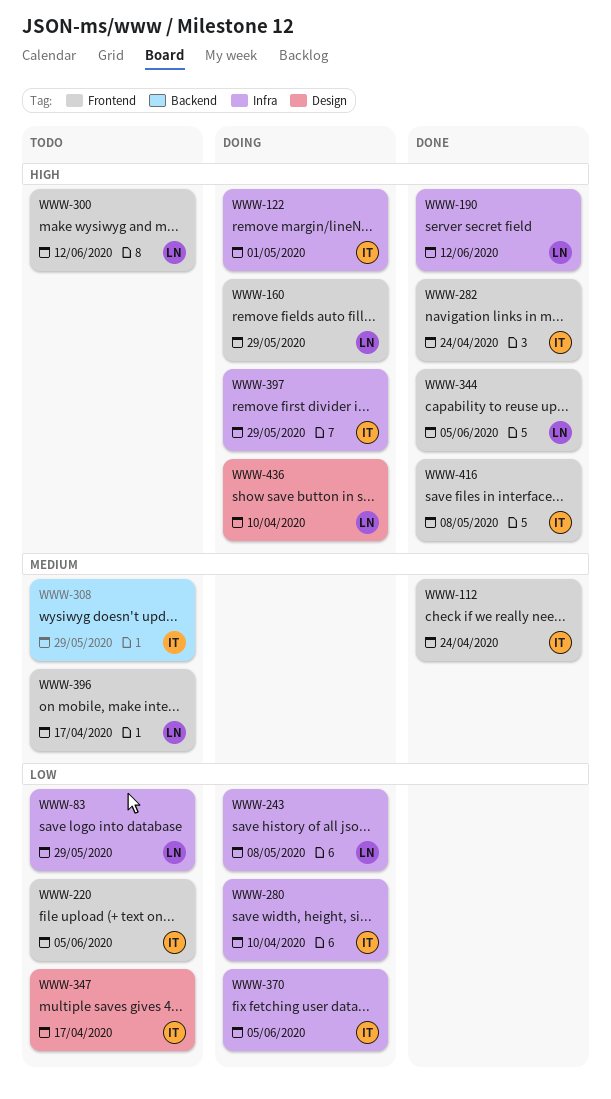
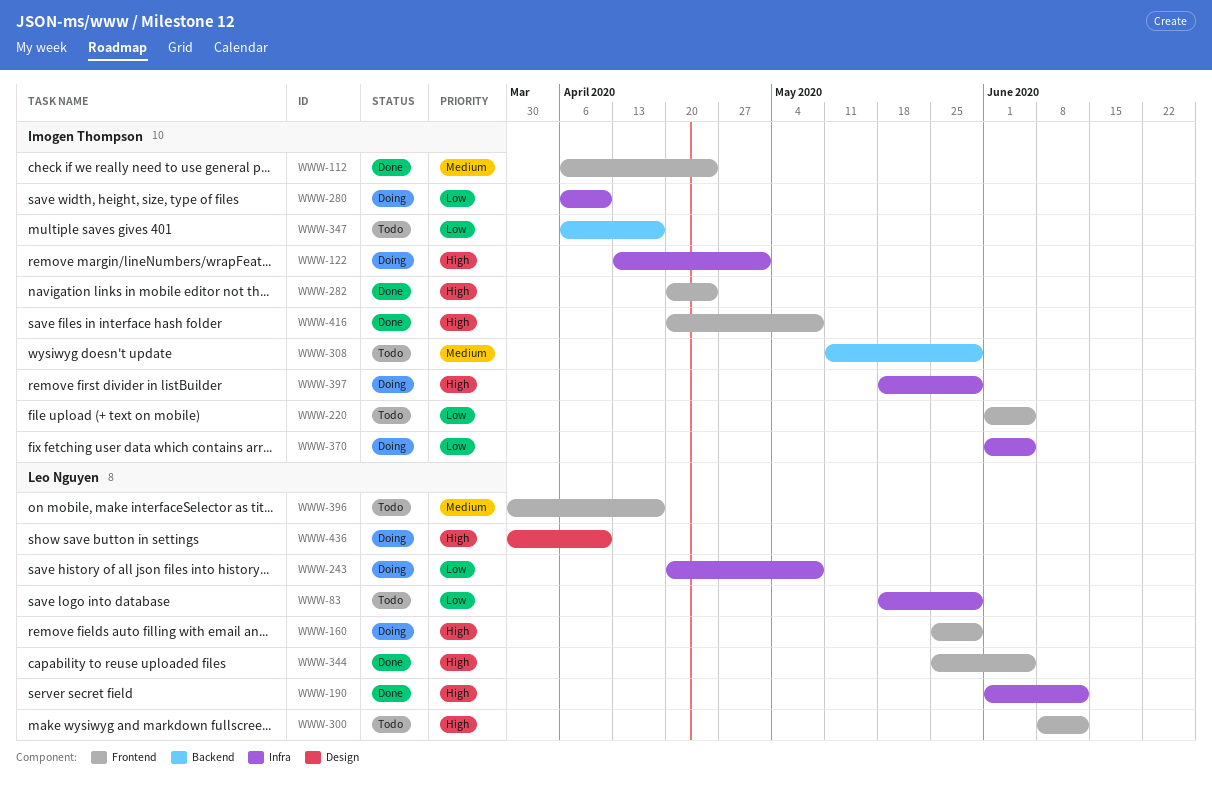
WWW-347, label: Design -> Backend

